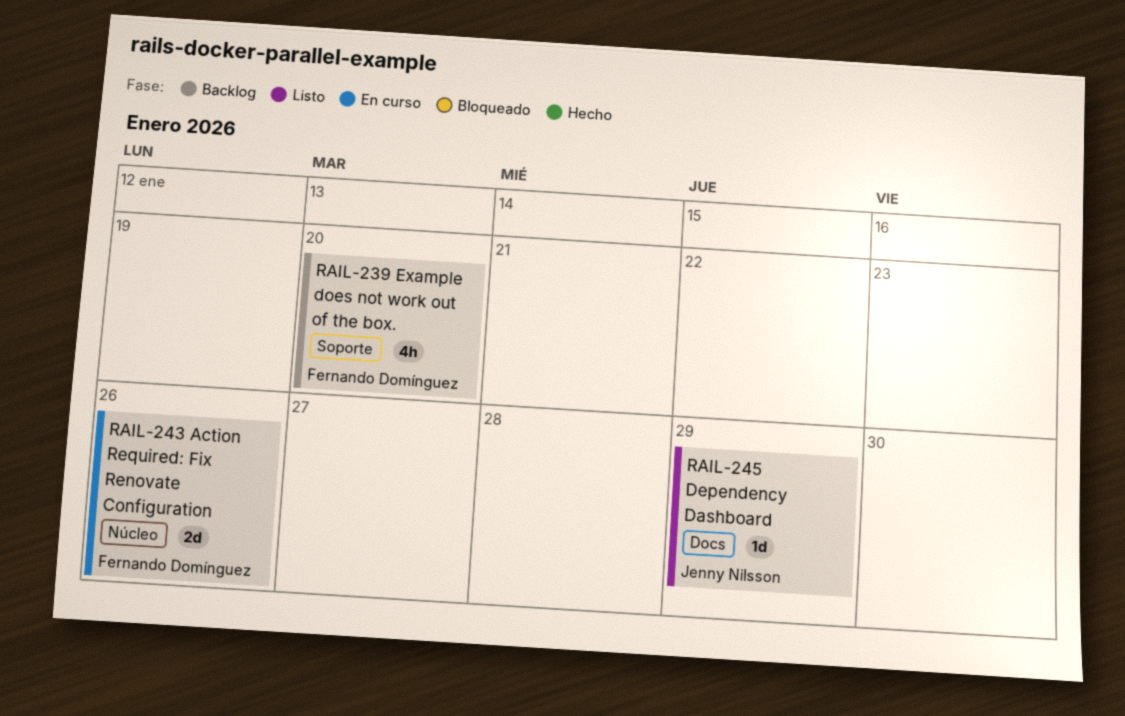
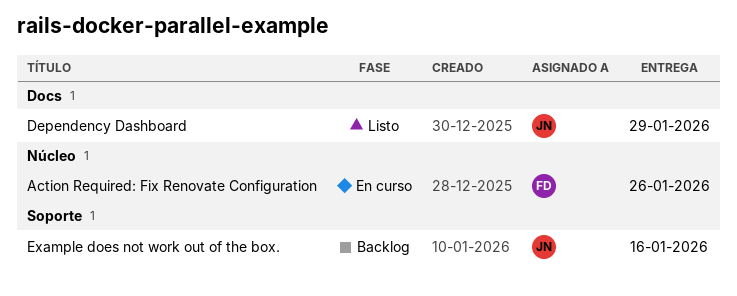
Example does not work out of the box., owner: Fernando Domínguez -> Jenny Nilsson
Example does not work out of the box., due: Jan 20 -> Jan 16

